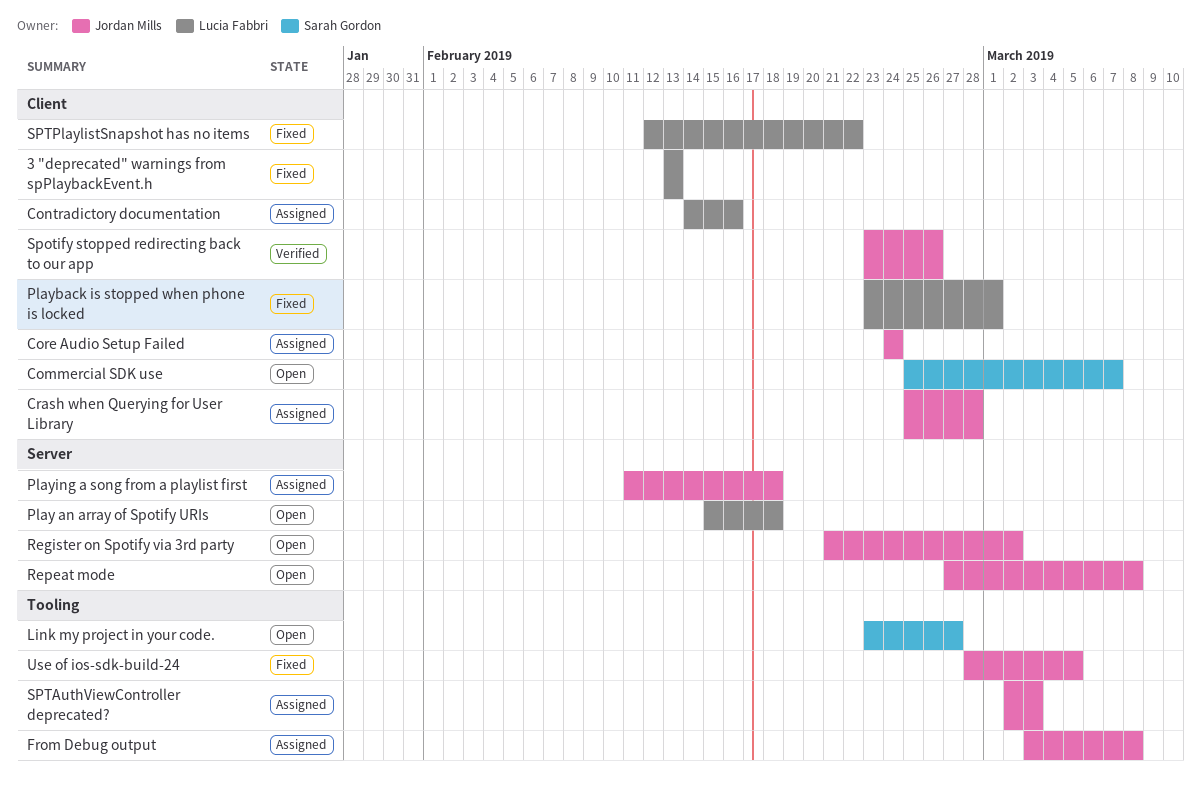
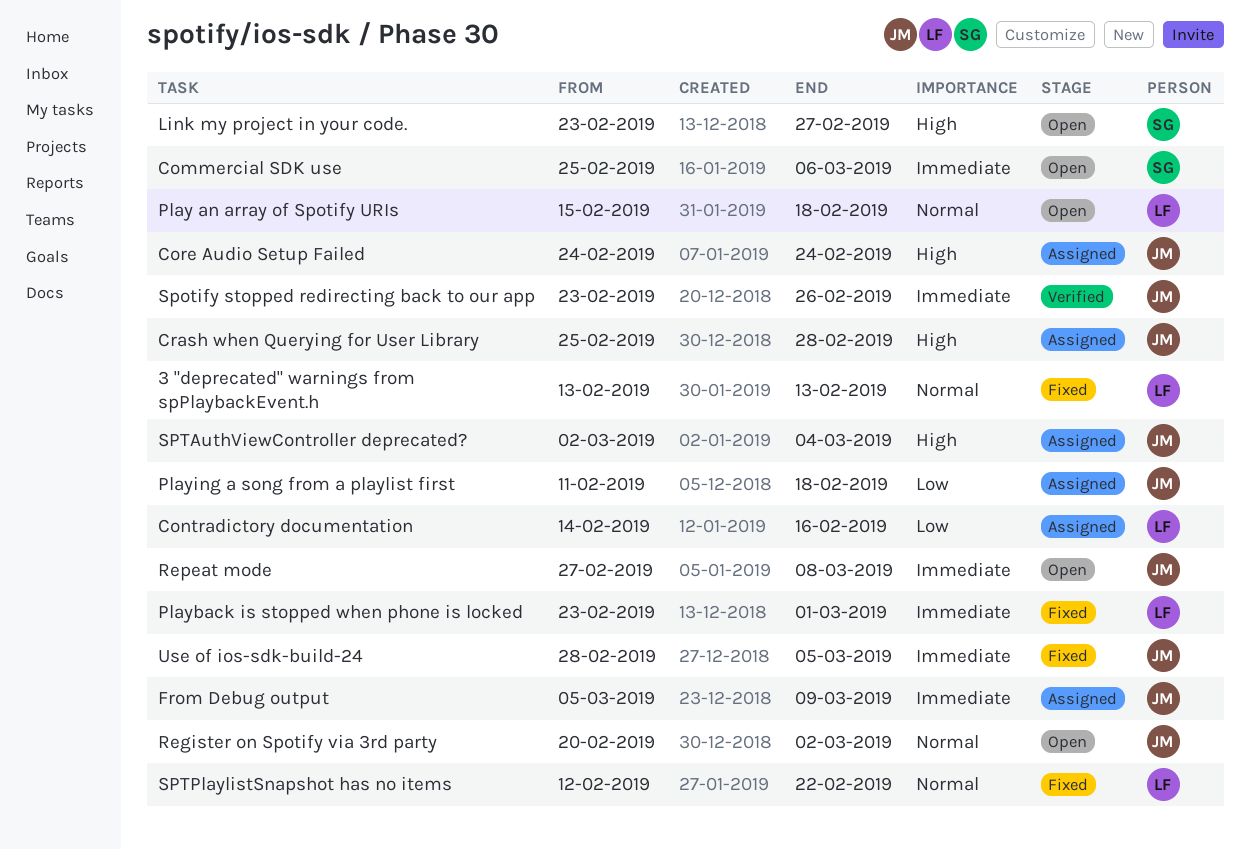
Commercial SDK use, due: Mar 7 -> Mar 6
From Debug output, start: Mar 3 -> Mar 5
From Debug output, due: Mar 8 -> Mar 9
Register on Spotify via 3rd party, start: Feb 21 -> Feb 20
SPTAuthViewController deprecated?, due: Mar 3 -> Mar 4

